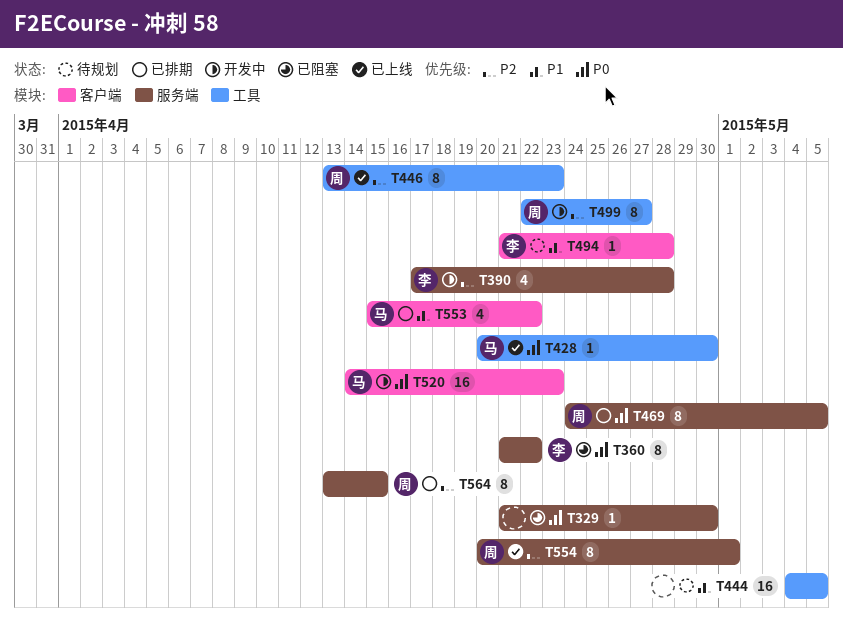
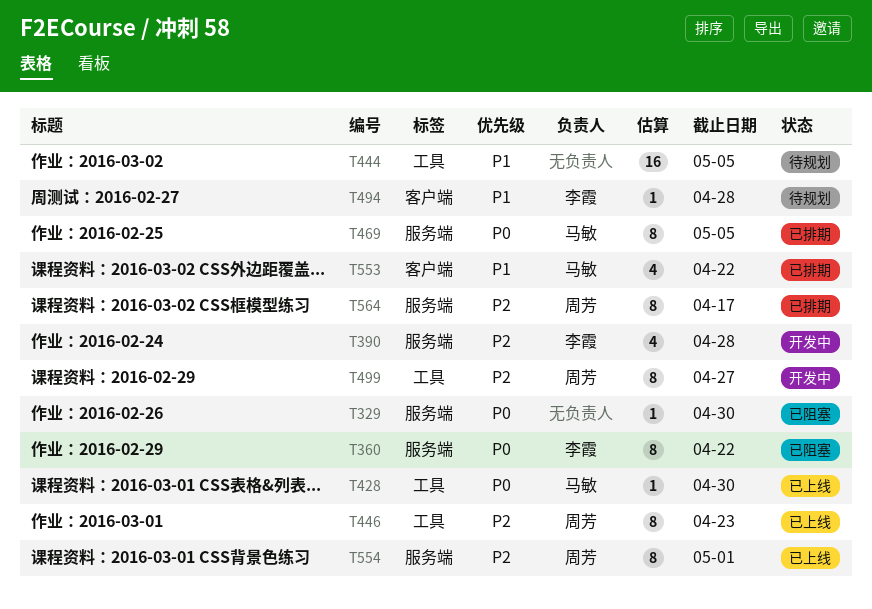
T469, owner: 周芳 -> 马敏
T520: present -> none
T564, due: Apr 15 -> Apr 17

